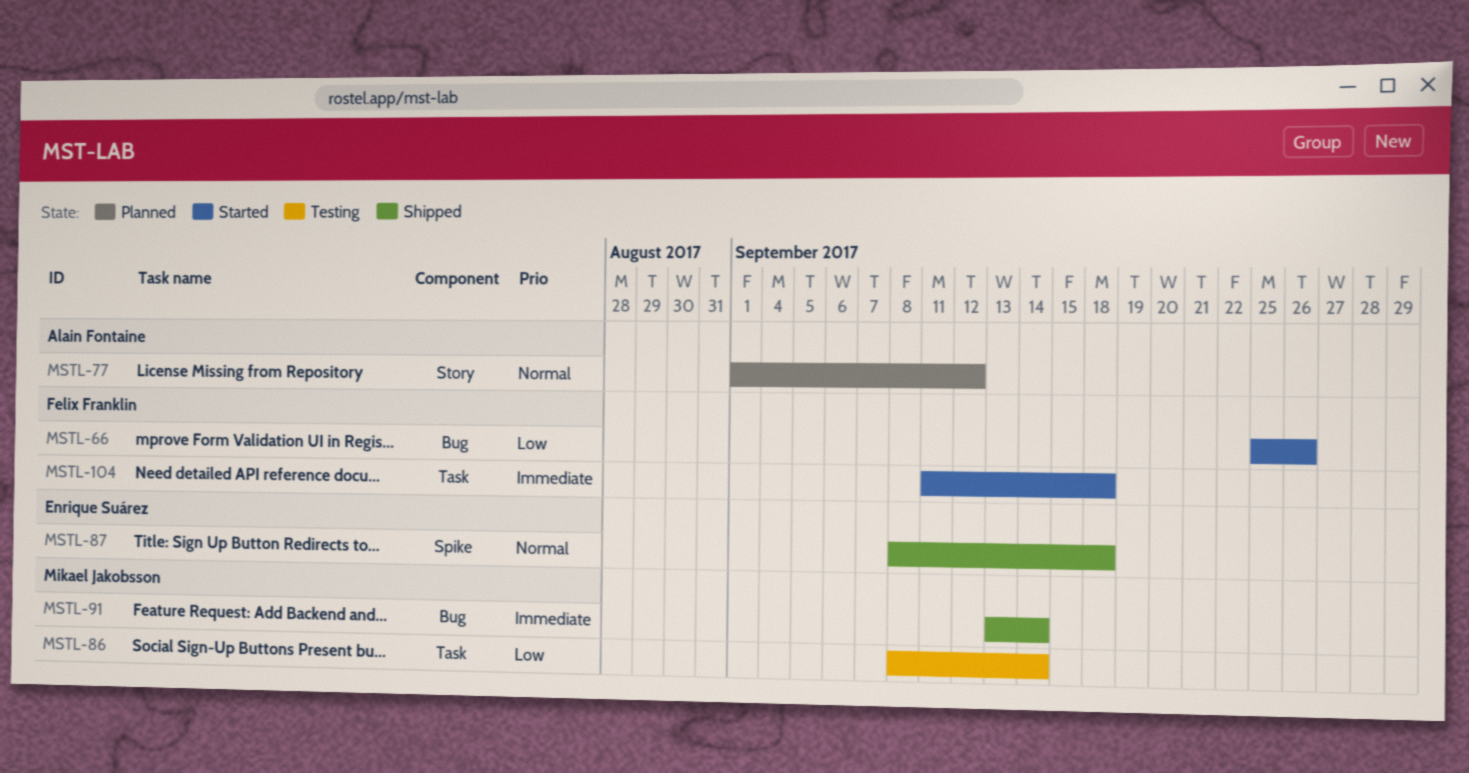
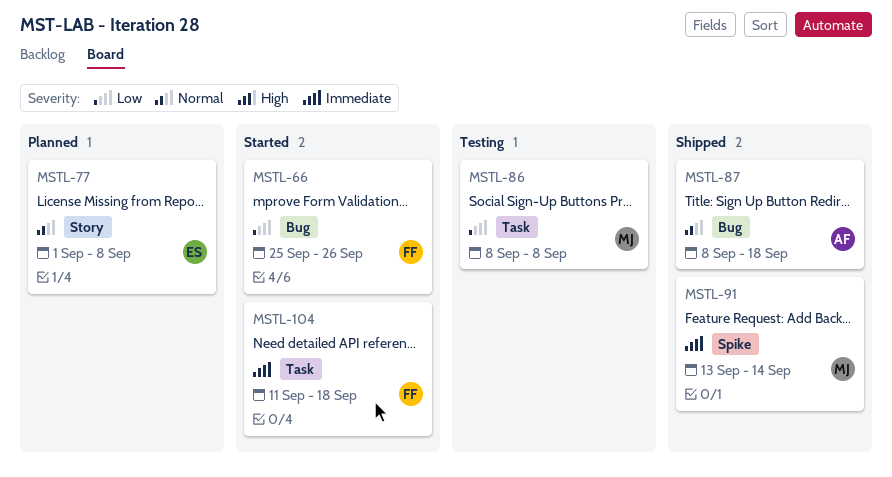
MSTL-77, owner: Alain Fontaine -> Enrique Suárez
MSTL-77, due: Sep 12 -> Sep 8
MSTL-86, due: Sep 14 -> Sep 8
MSTL-87, owner: Enrique Suárez -> Alain Fontaine
MSTL-87, label: Spike -> Bug
MSTL-91, label: Bug -> Spike

